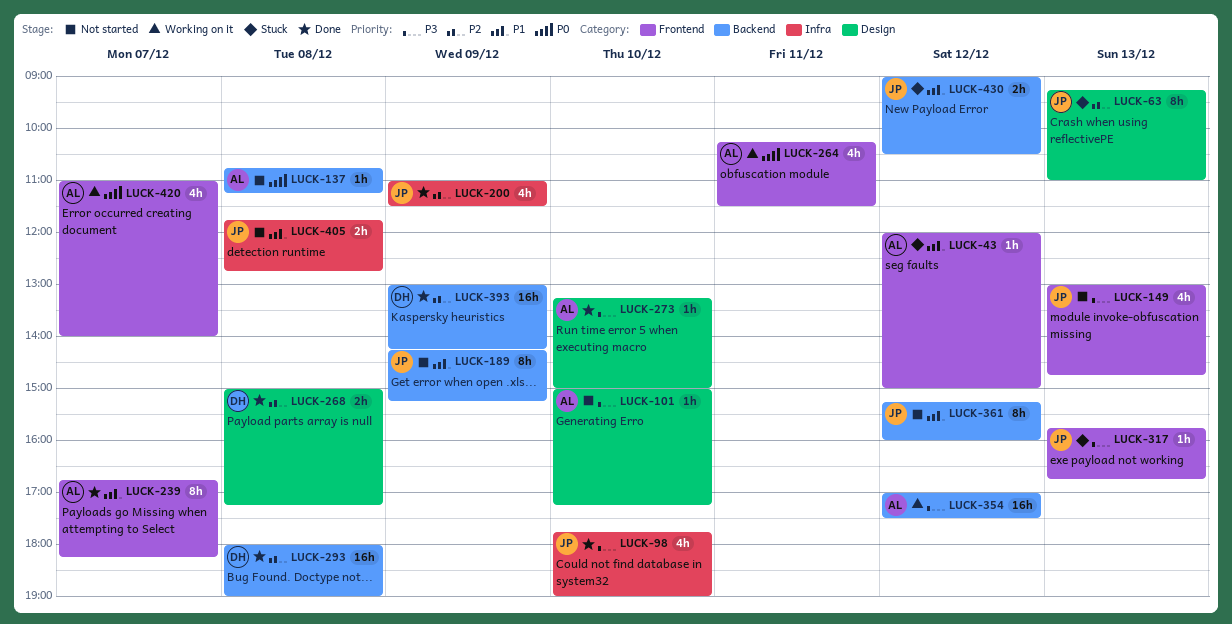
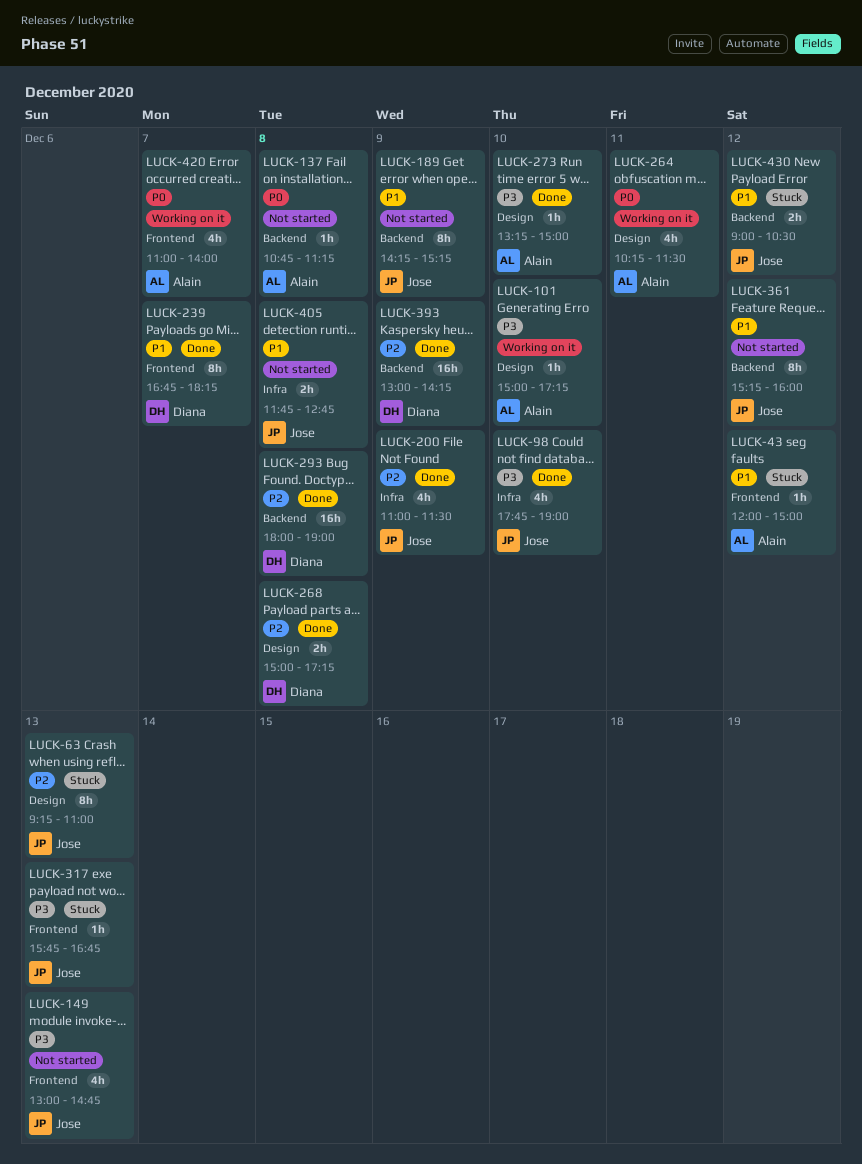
LUCK-101, status: Not started -> Working on it
LUCK-239, owner: Alain -> Diana
LUCK-264, label: Frontend -> Design
LUCK-354: present -> none

